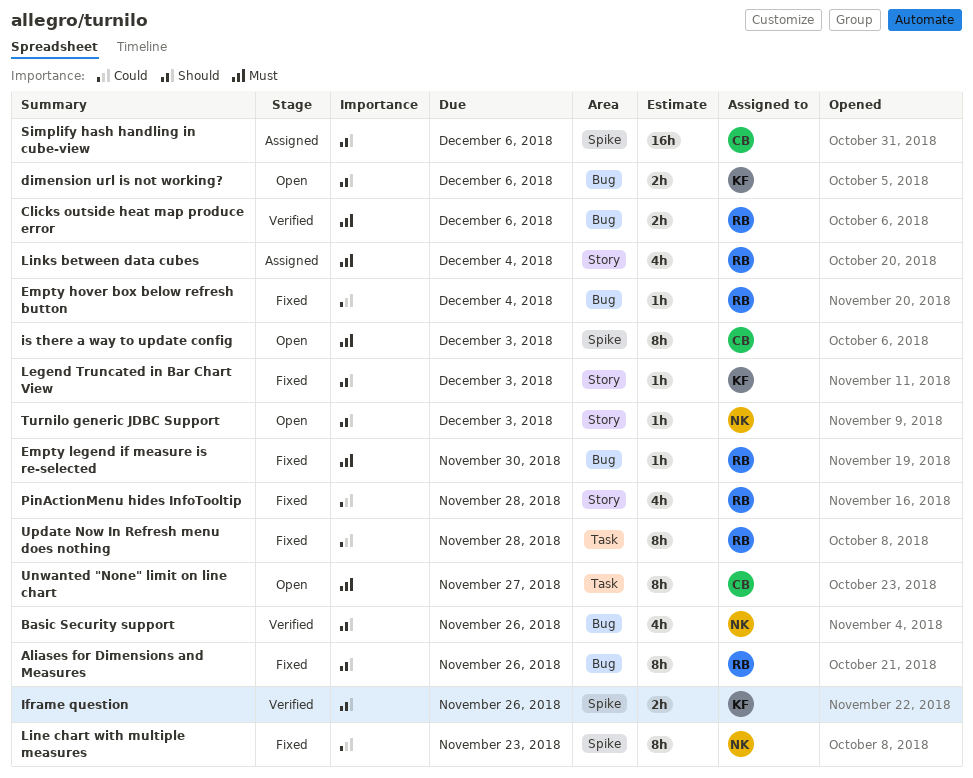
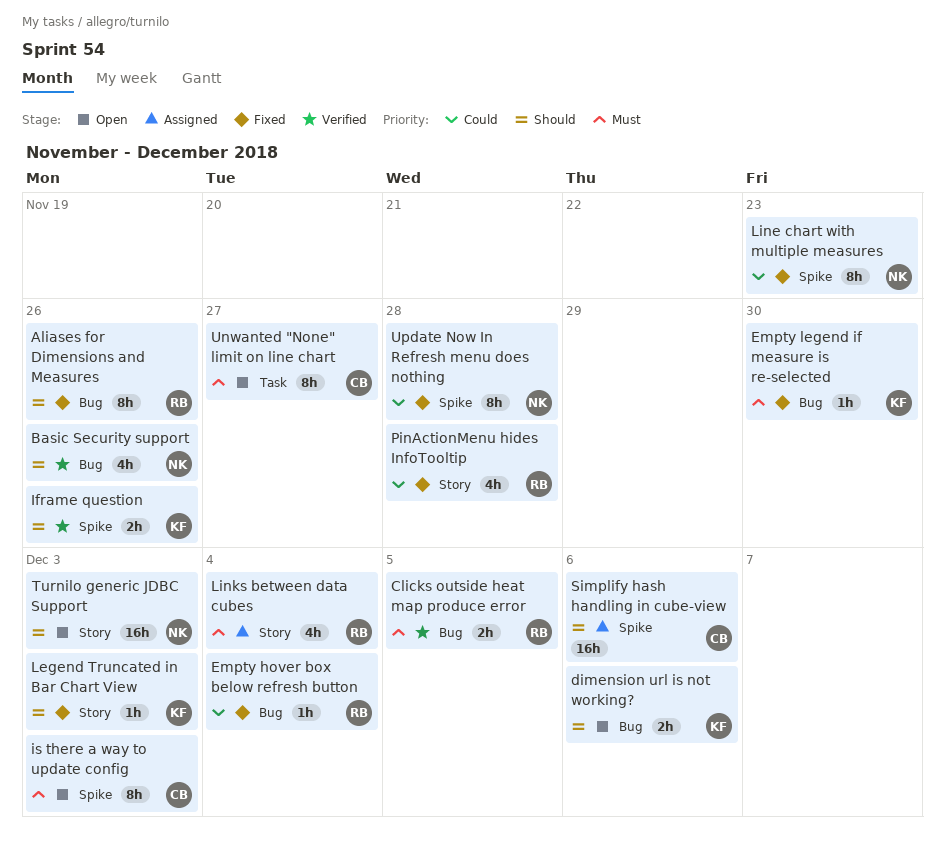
Clicks outside heat map produce error, due: Dec 6 -> Dec 5
Empty legend if measure is re-selected, owner: RB -> KF
Turnilo generic JDBC Support, estimate: 1h -> 16h
Update Now In Refresh menu does nothing, owner: RB -> NK
Update Now In Refresh menu does nothing, label: Task -> Spike

